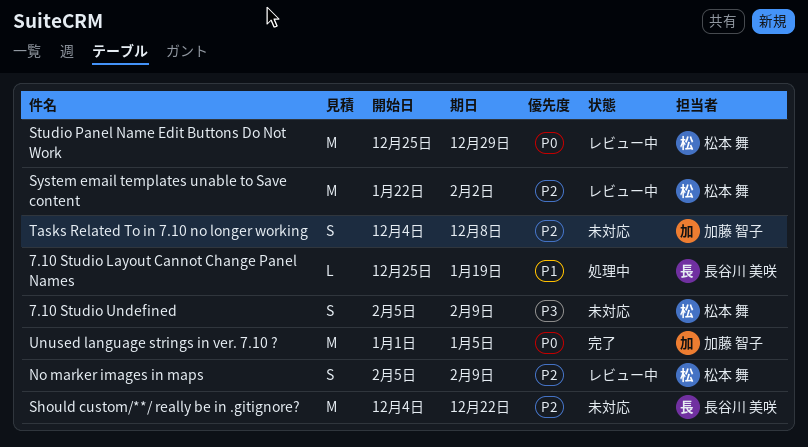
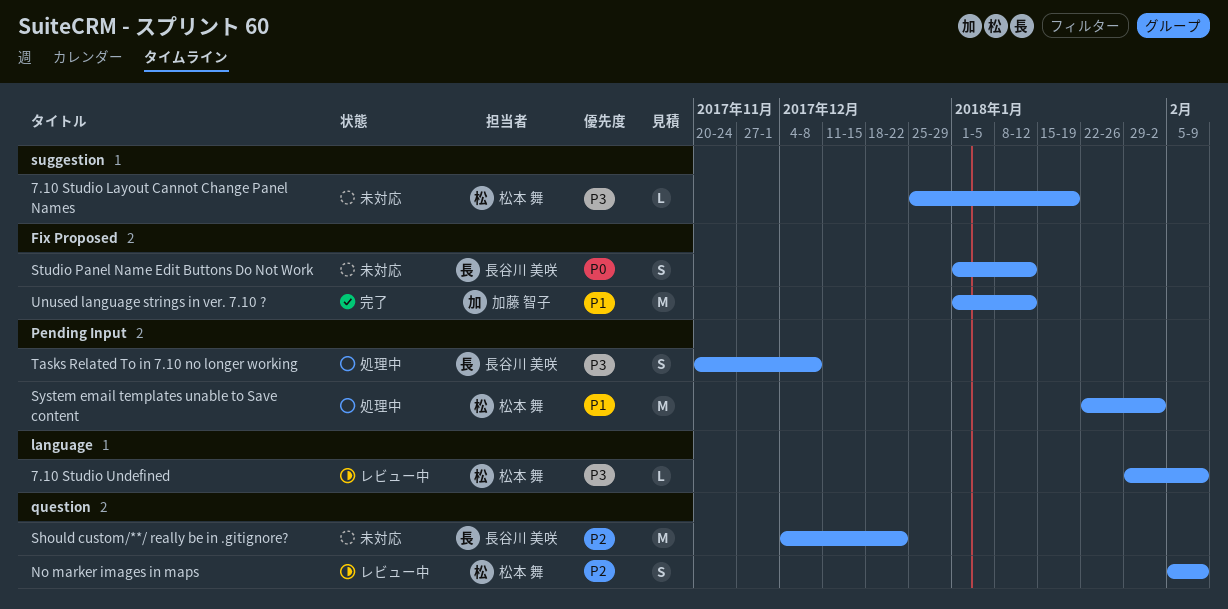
7.10 Studio Layout Cannot Change Panel Names, status: 処理中 -> 未対応
7.10 Studio Layout Cannot Change Panel Names, owner: 長谷川 美咲 -> 松本 舞
7.10 Studio Layout Cannot Change Panel Names, priority: P1 -> P3
7.10 Studio Undefined, status: 未対応 -> レビュー中
7.10 Studio Undefined, estimate: S -> L
7.10 Studio Undefined, start: Feb 5 -> Jan 29
Studio Panel Name Edit Buttons Do Not Work, status: レビュー中 -> 未対応
Studio Panel Name Edit Buttons Do Not Work, owner: 松本 舞 -> 長谷川 美咲
Studio Panel Name Edit Buttons Do Not Work, estimate: M -> S
Studio Panel Name Edit Buttons Do Not Work, start: Dec 25 -> Jan 1
Studio Panel Name Edit Buttons Do Not Work, due: Dec 29 -> Jan 12
System email templates unable to Save content, status: レビュー中 -> 処理中
System email templates unable to Save content, priority: P2 -> P1
Tasks Related To in 7.10 no longer working, status: 未対応 -> 処理中
Tasks Related To in 7.10 no longer working, owner: 加藤 智子 -> 長谷川 美咲
Tasks Related To in 7.10 no longer working, priority: P2 -> P3
Tasks Related To in 7.10 no longer working, start: Dec 4 -> Nov 20
Unused language strings in ver. 7.10 ?, priority: P0 -> P1
Unused language strings in ver. 7.10 ?, due: Jan 5 -> Jan 12

